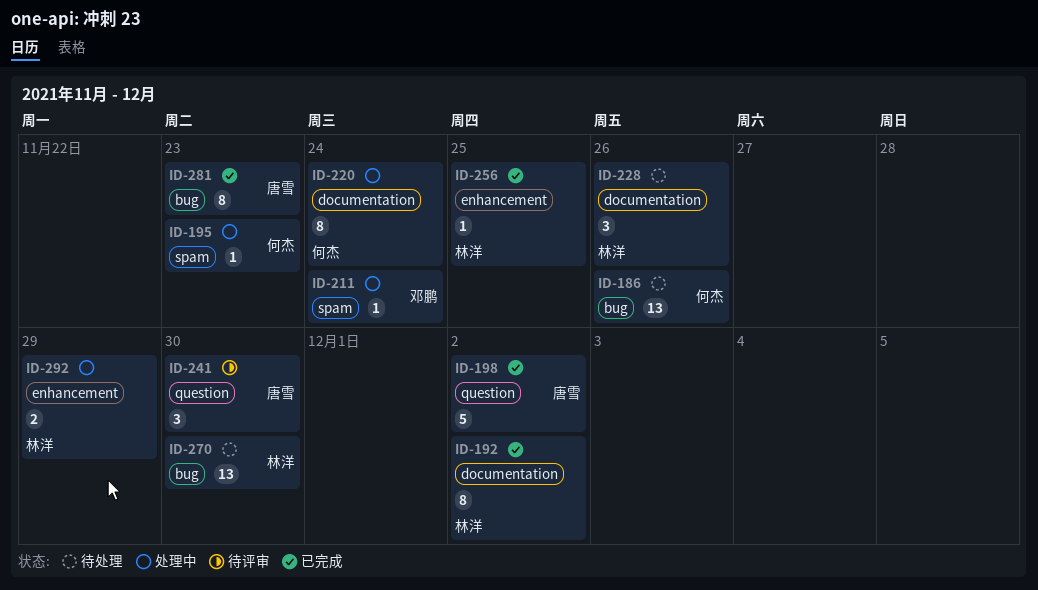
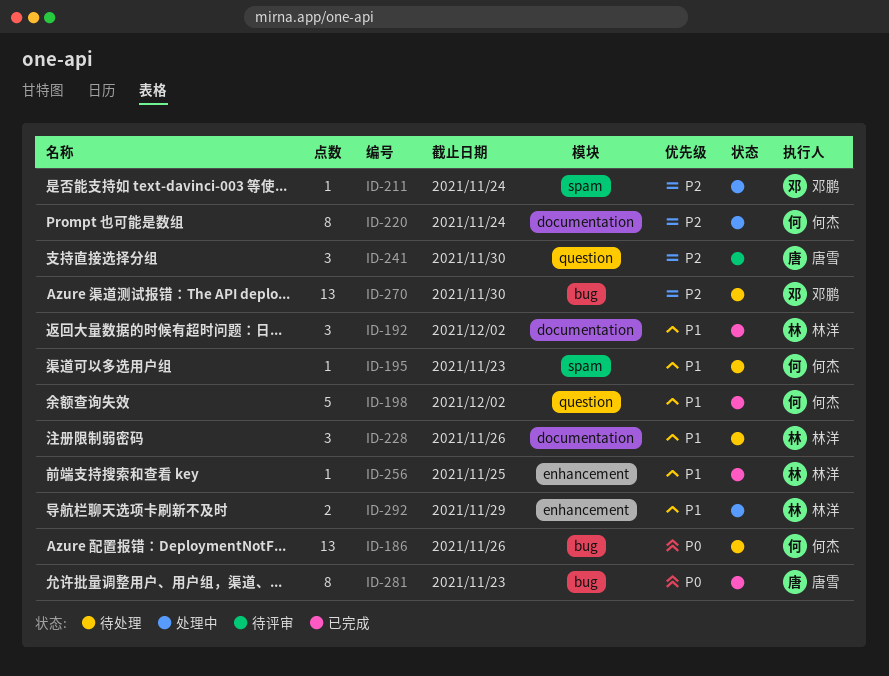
ID-192, estimate: 8 -> 3
ID-195, status: 处理中 -> 待处理
ID-198, owner: 唐雪 -> 何杰
ID-270, owner: 林洋 -> 邓鹏

